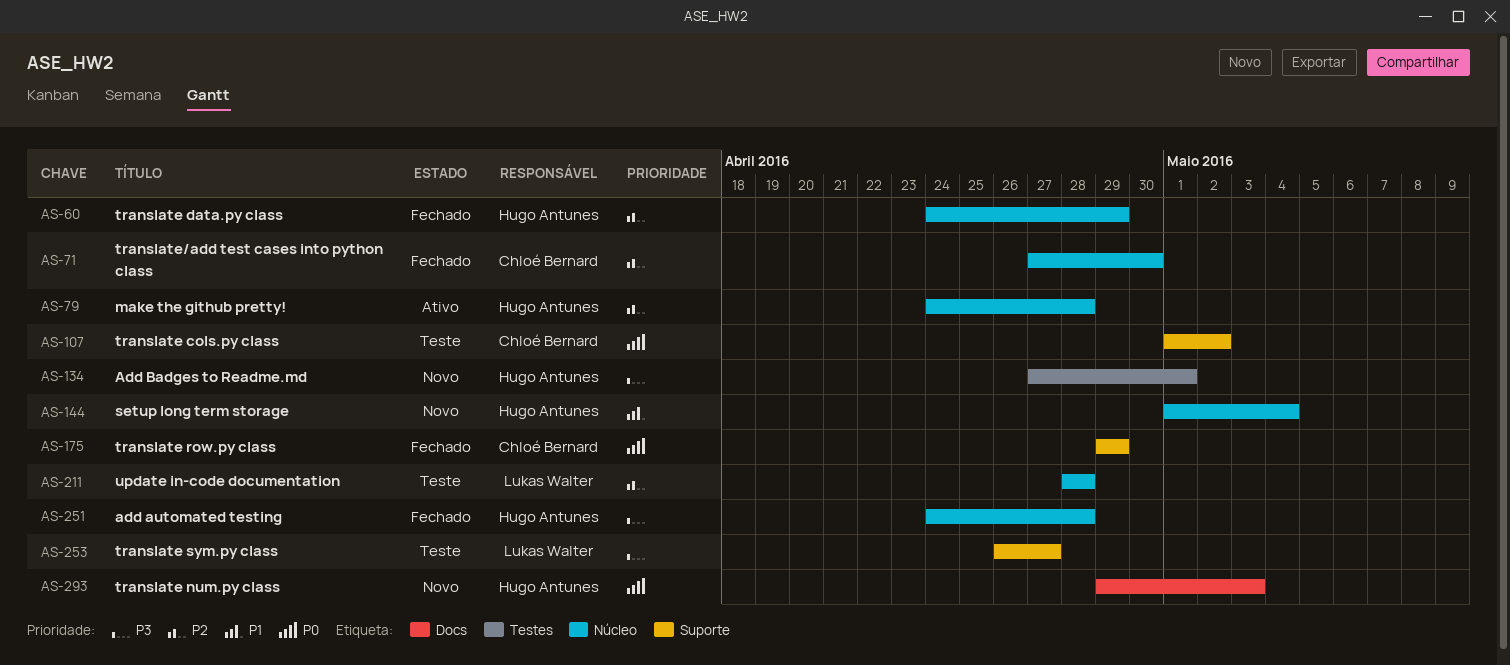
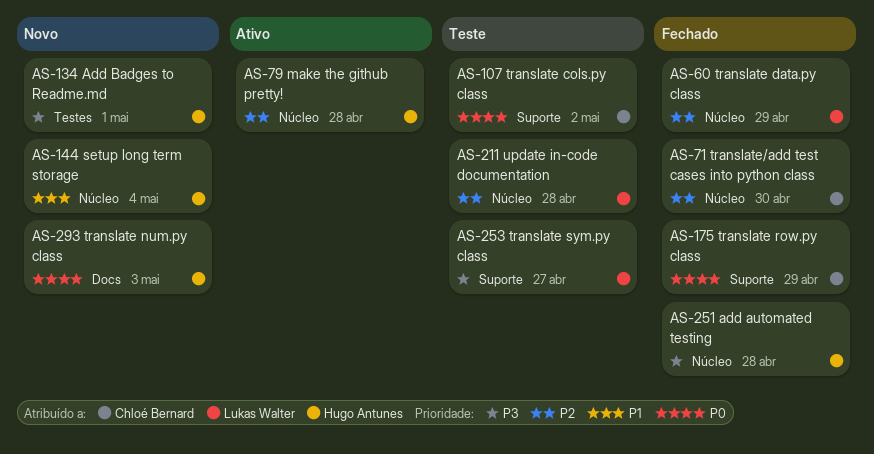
AS-60, owner: Hugo Antunes -> Lukas Walter

